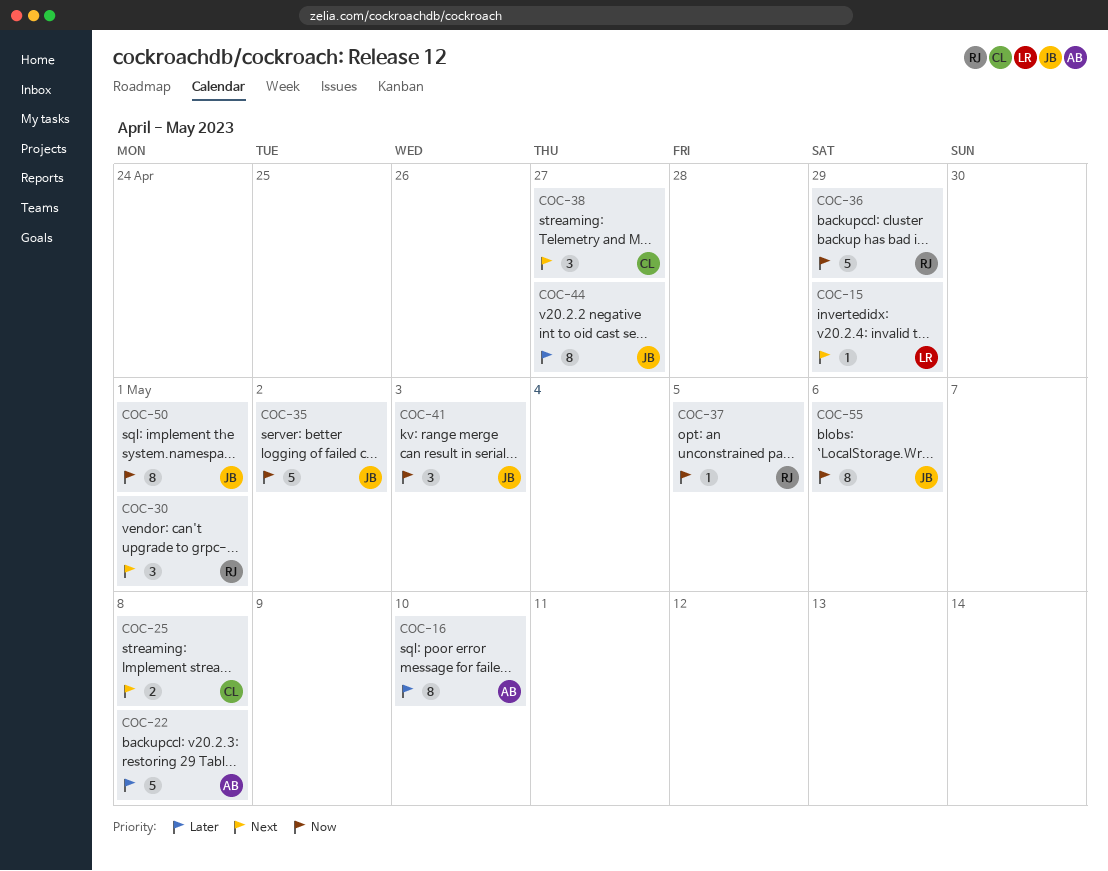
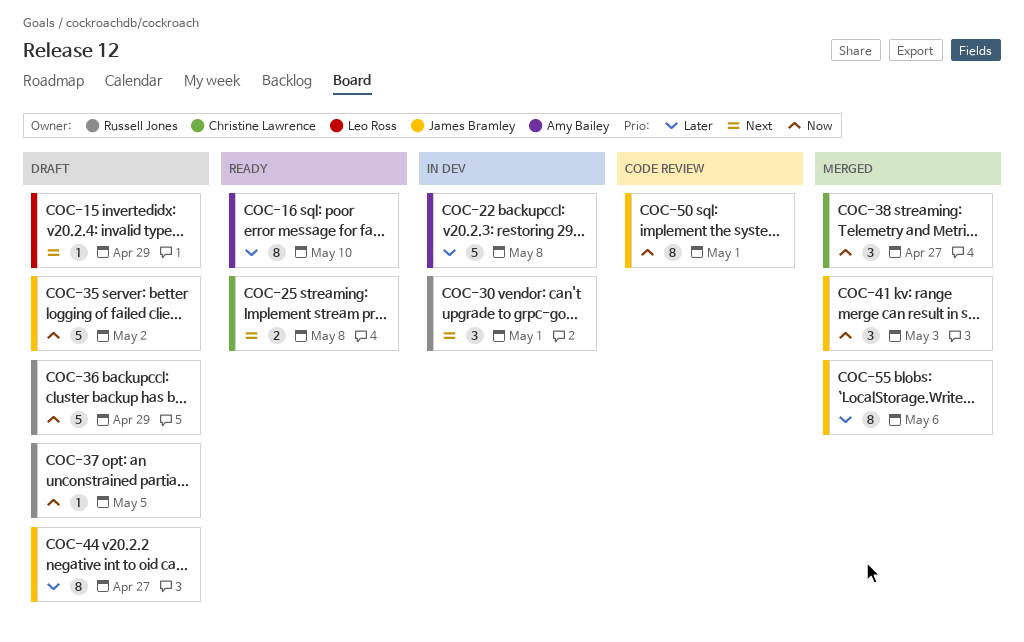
COC-38, priority: Next -> Now
COC-55, priority: Now -> Later

